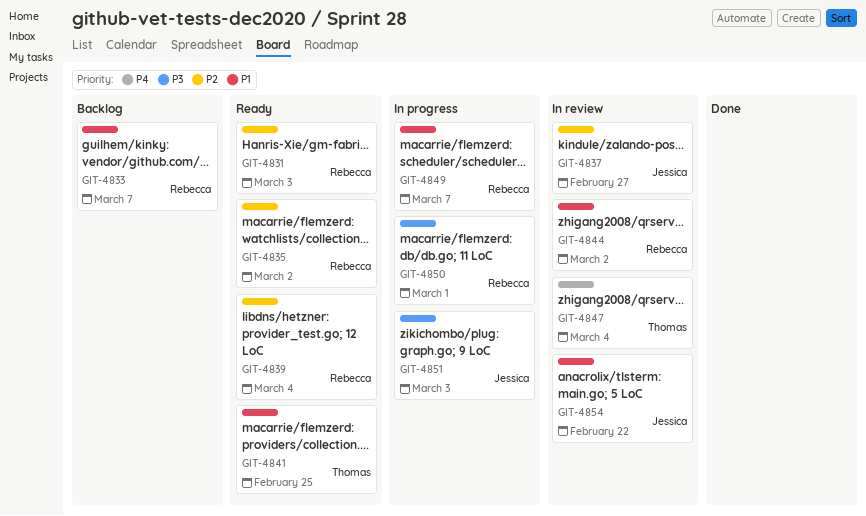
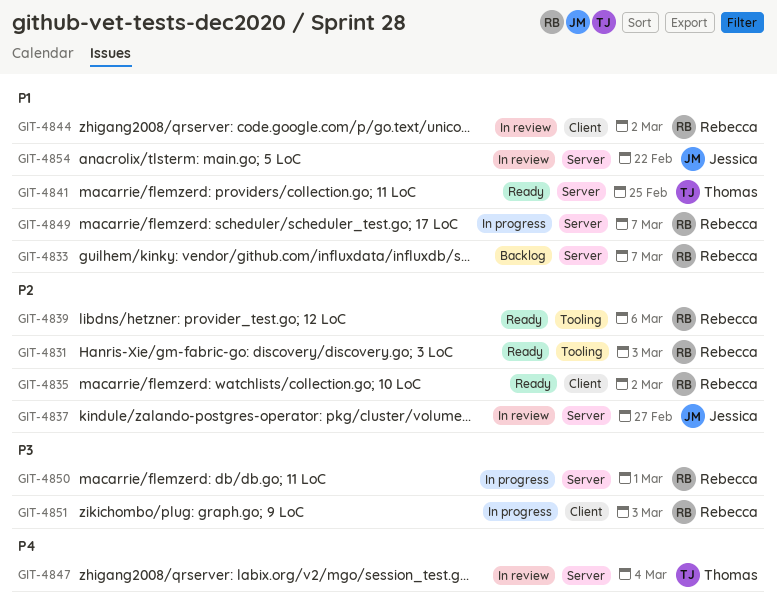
GIT-4839, due: Mar 4 -> Mar 6
GIT-4851, owner: Jessica -> Rebecca

